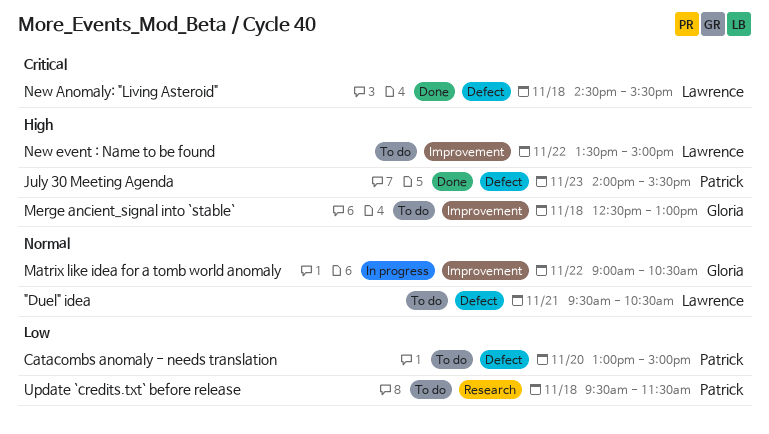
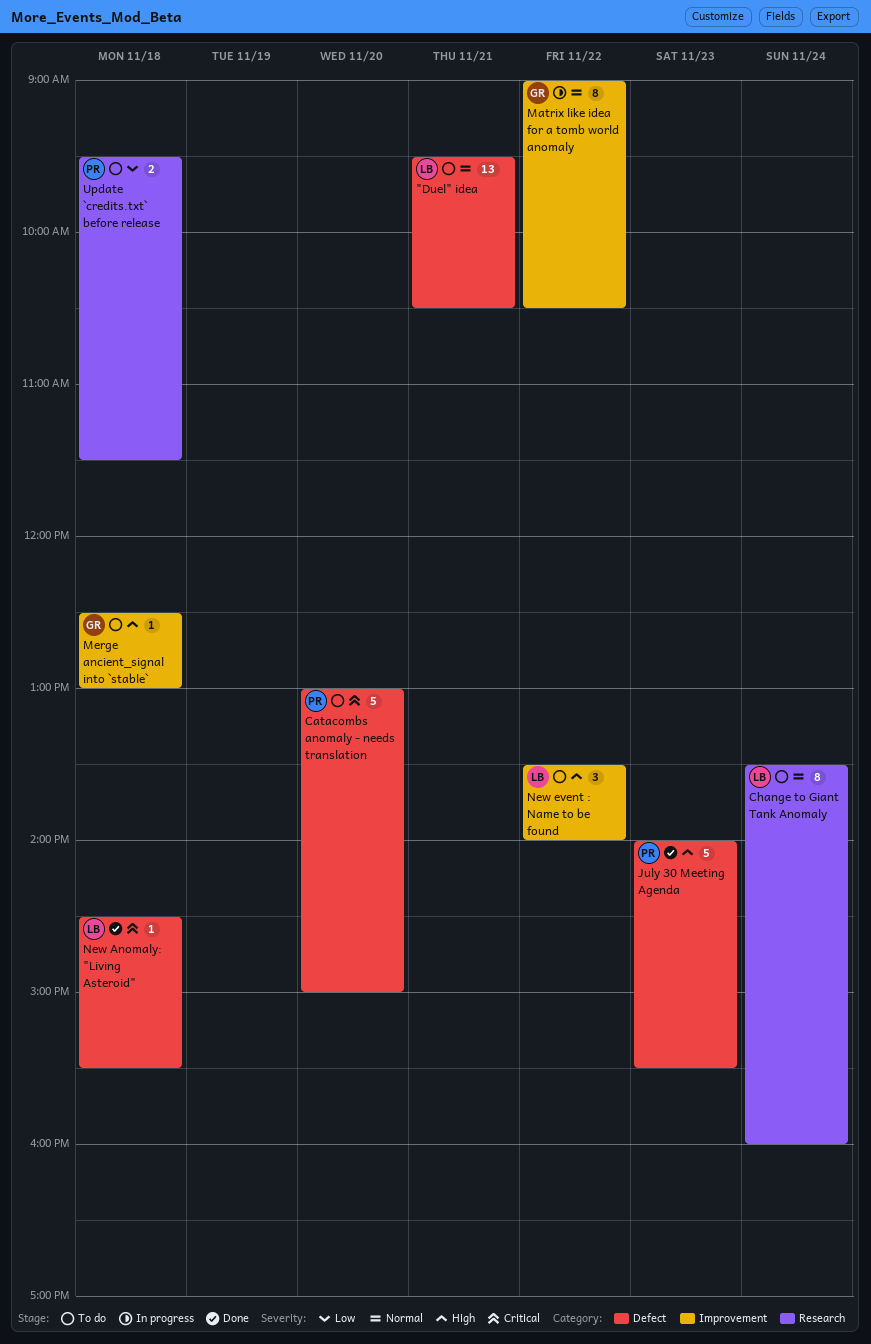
Catacombs anomaly - needs translation, priority: Low -> Critical
Change to Giant Tank Anomaly: none -> present
New event : Name to be found, ends: 15:00 -> 14:00

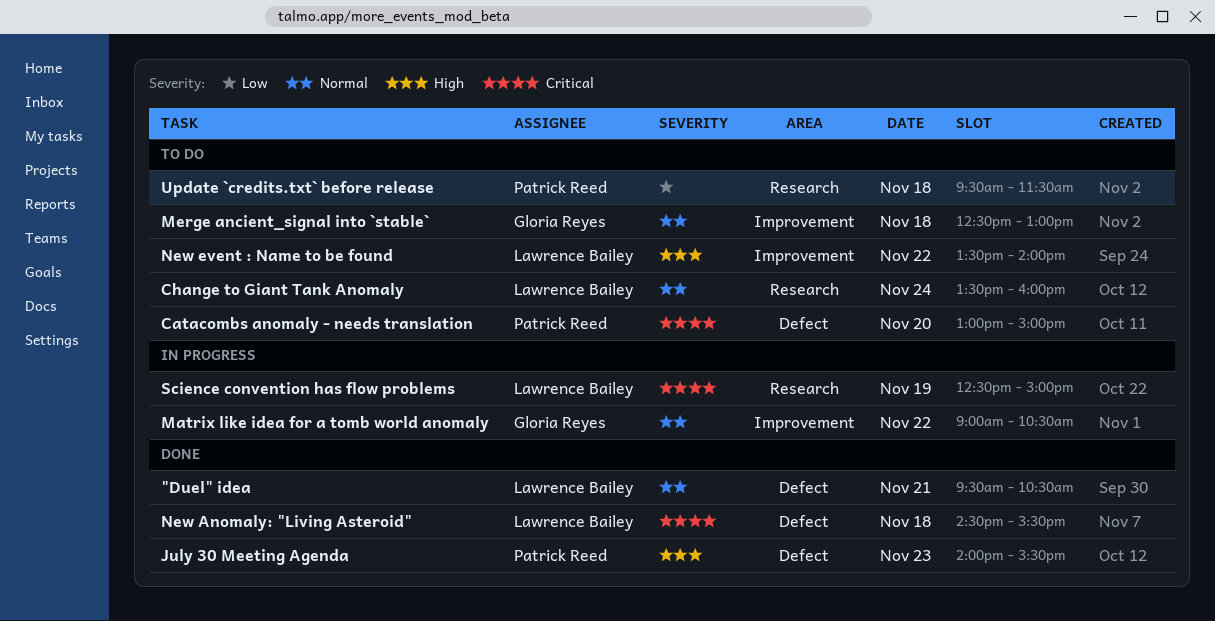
"Duel" idea, status: To do -> Done
Merge ancient_signal into `stable`, priority: High -> Normal
Science convention has flow problems: none -> present

